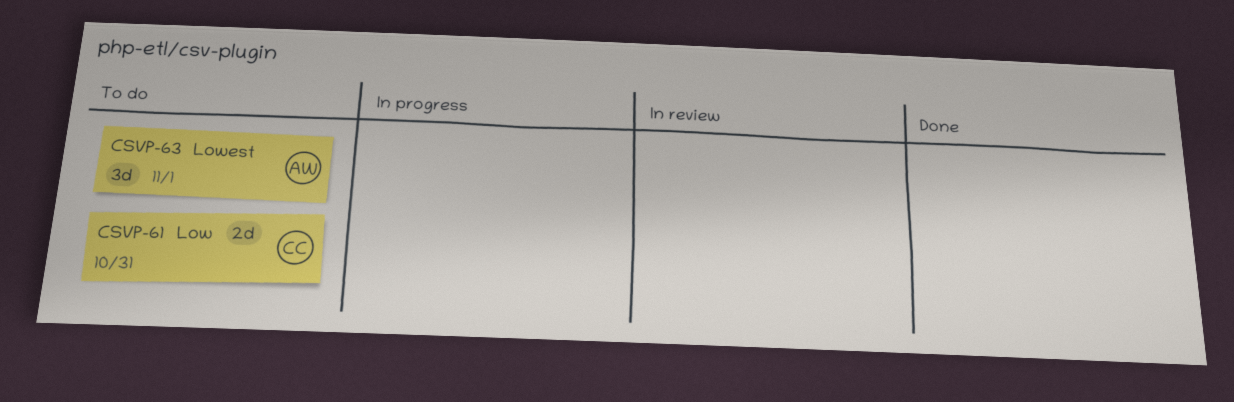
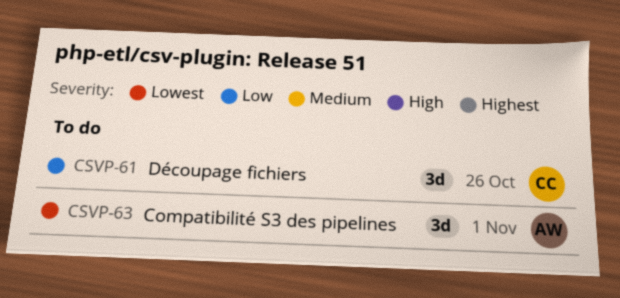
CSVP-61, estimate: 2d -> 3d
CSVP-61, due: Oct 31 -> Oct 26

